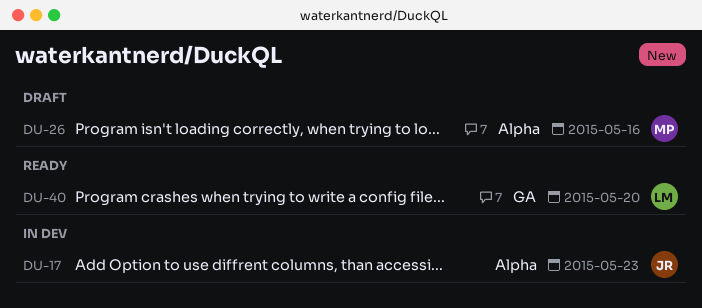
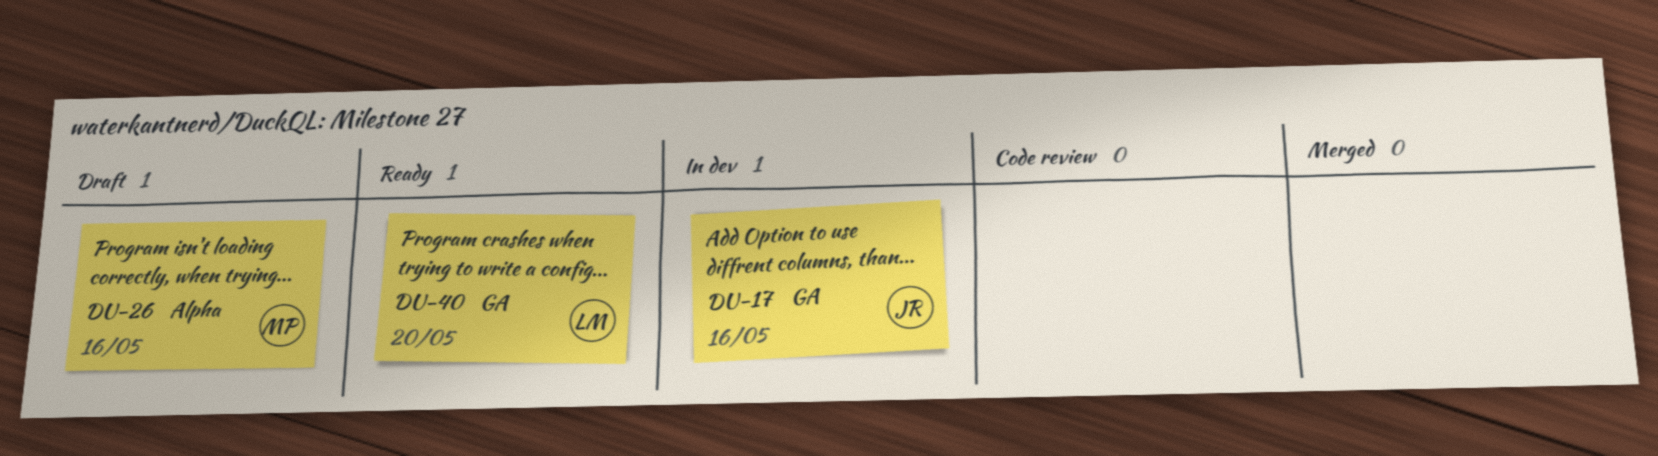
DU-17, label: Alpha -> GA
DU-17, due: May 23 -> May 16

